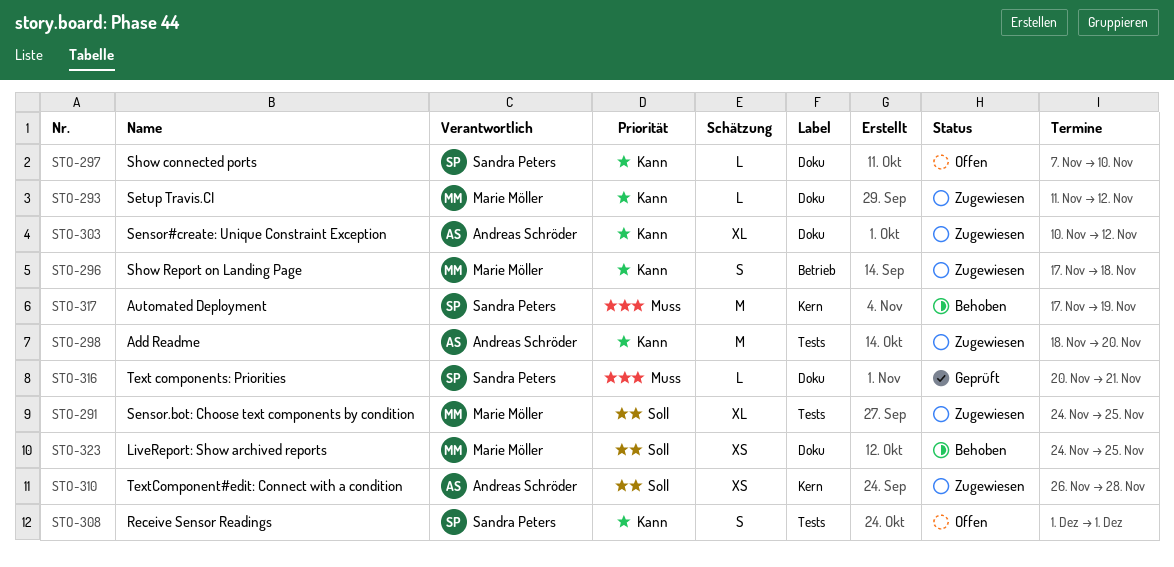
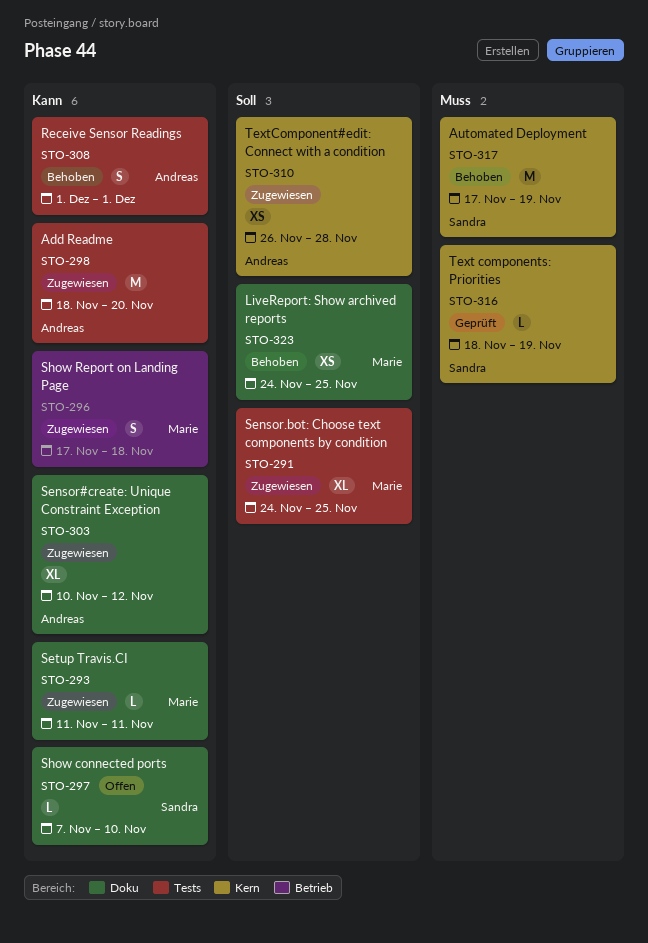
STO-293, due: Nov 12 -> Nov 11
STO-308, status: Offen -> Behoben
STO-308, owner: Sandra Peters -> Andreas Schröder
STO-316, label: Doku -> Kern
STO-316, start: Nov 20 -> Nov 18
STO-316, due: Nov 21 -> Nov 19

